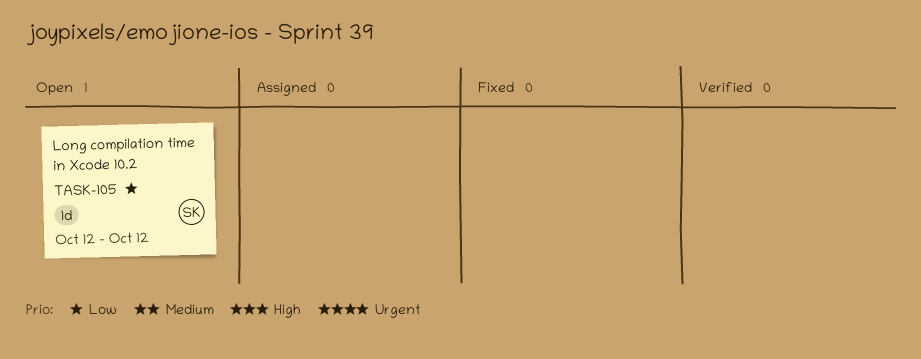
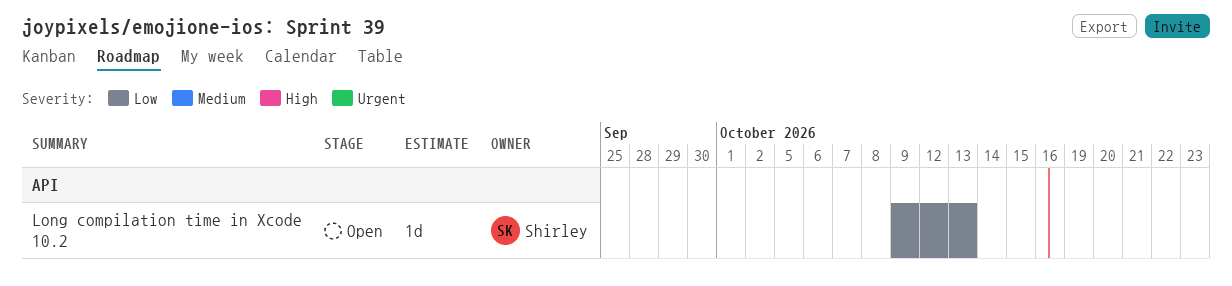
Long compilation time in Xcode 10.2, start: Oct 12 -> Oct 9
Long compilation time in Xcode 10.2, due: Oct 12 -> Oct 13

